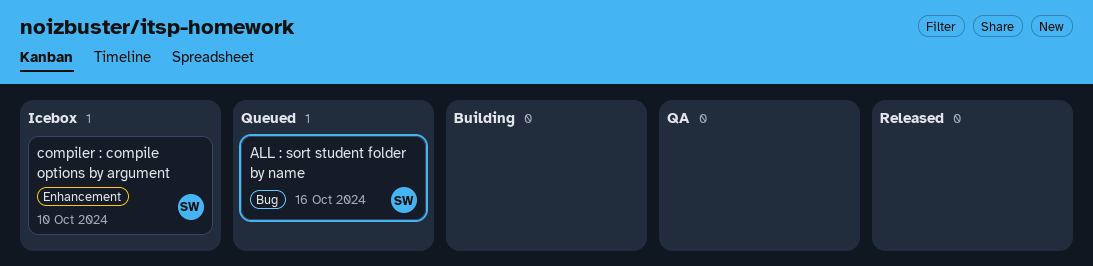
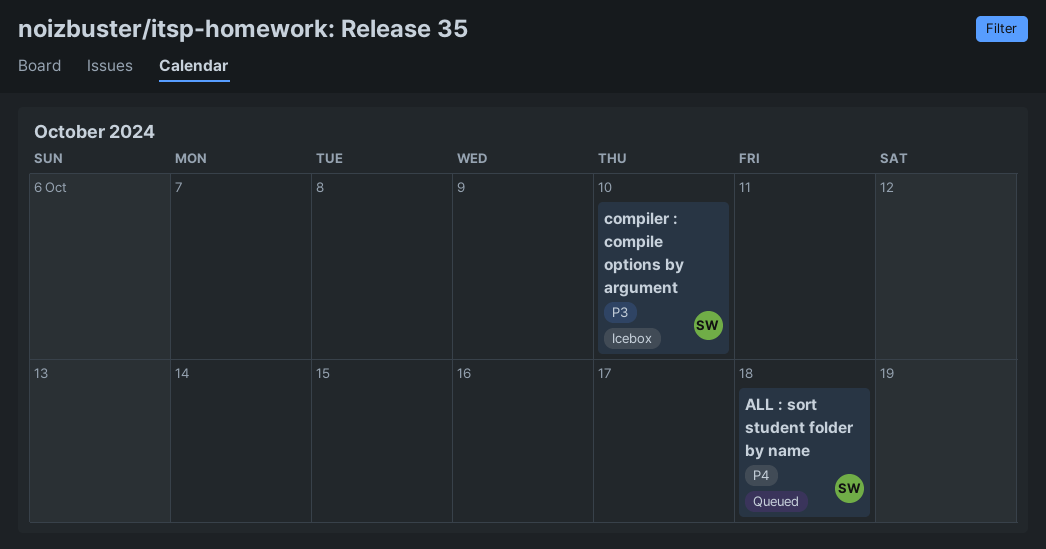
ALL : sort student folder by name, due: Oct 16 -> Oct 18

